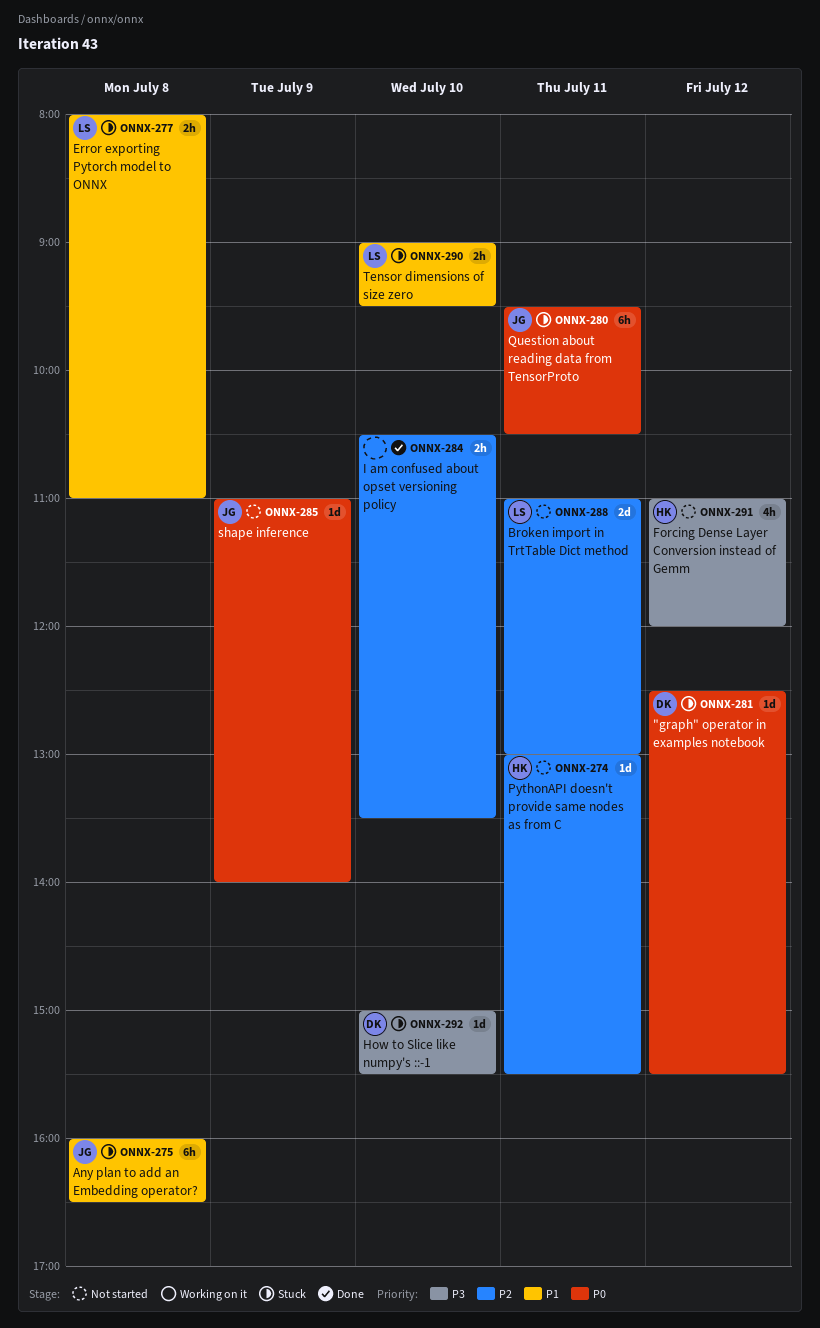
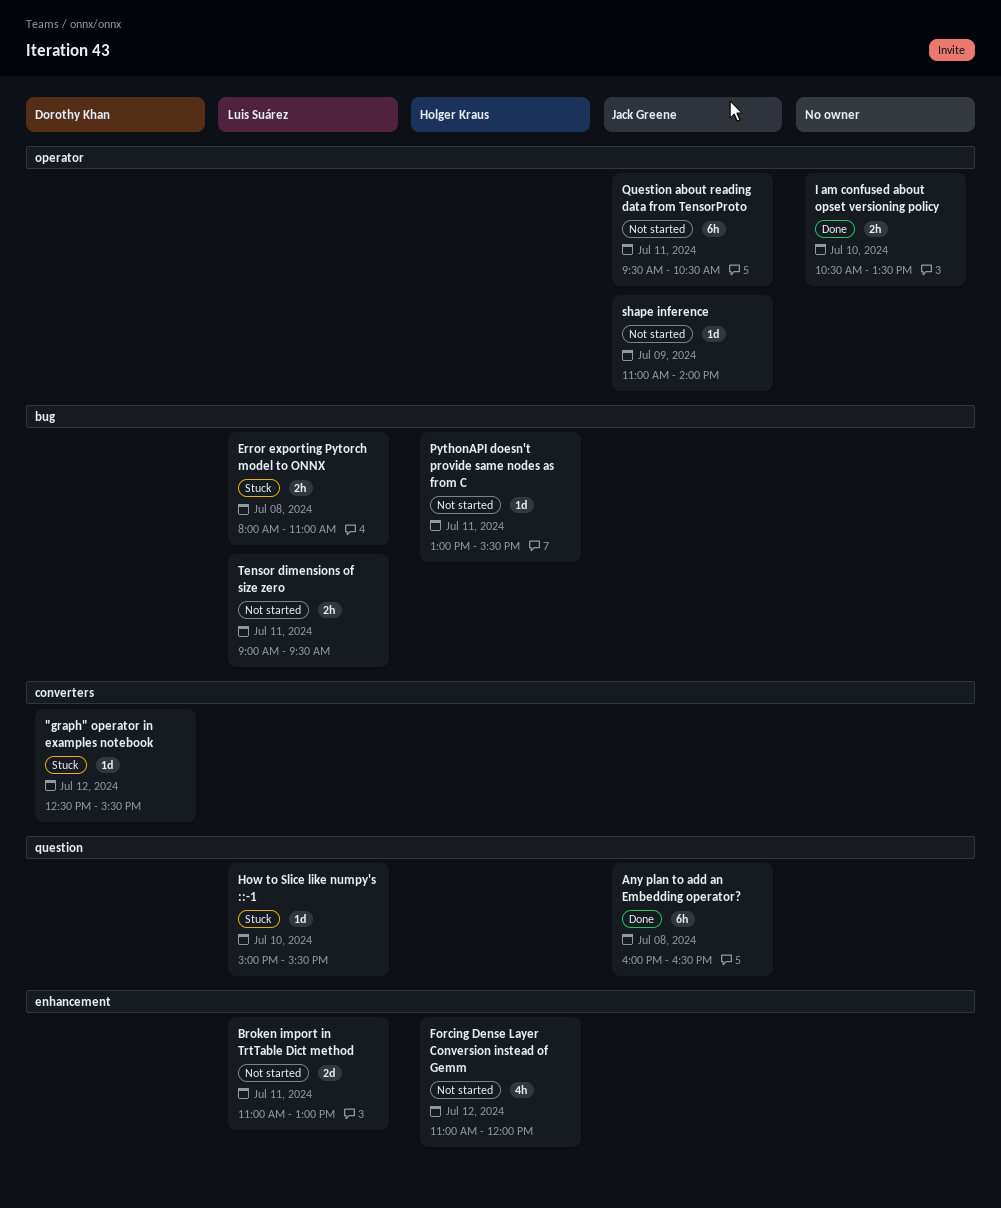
Any plan to add an Embedding operator?, status: Stuck -> Done
How to Slice like numpy's ::-1, owner: Dorothy Khan -> Luis Suárez
Question about reading data from TensorProto, status: Stuck -> Not started
Tensor dimensions of size zero, status: Stuck -> Not started
Tensor dimensions of size zero, day: Jul 10 -> Jul 11

